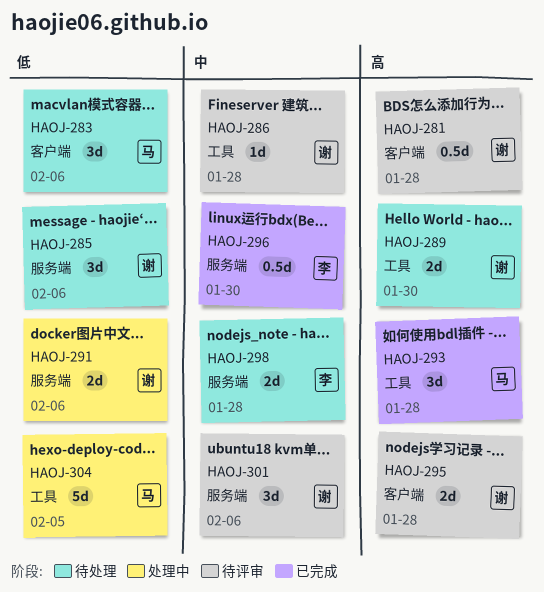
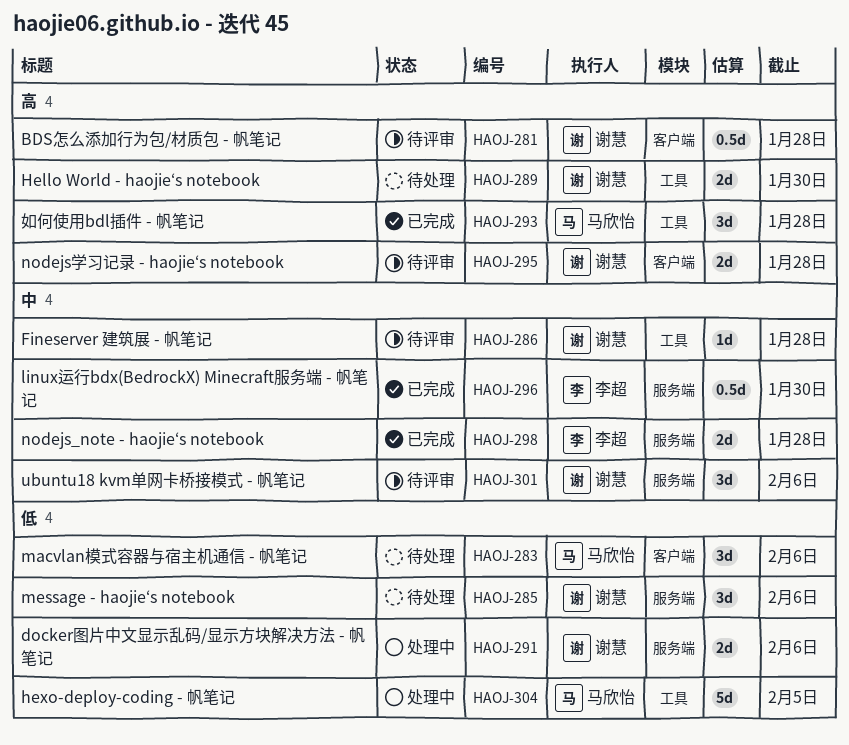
HAOJ-298, status: 待处理 -> 已完成

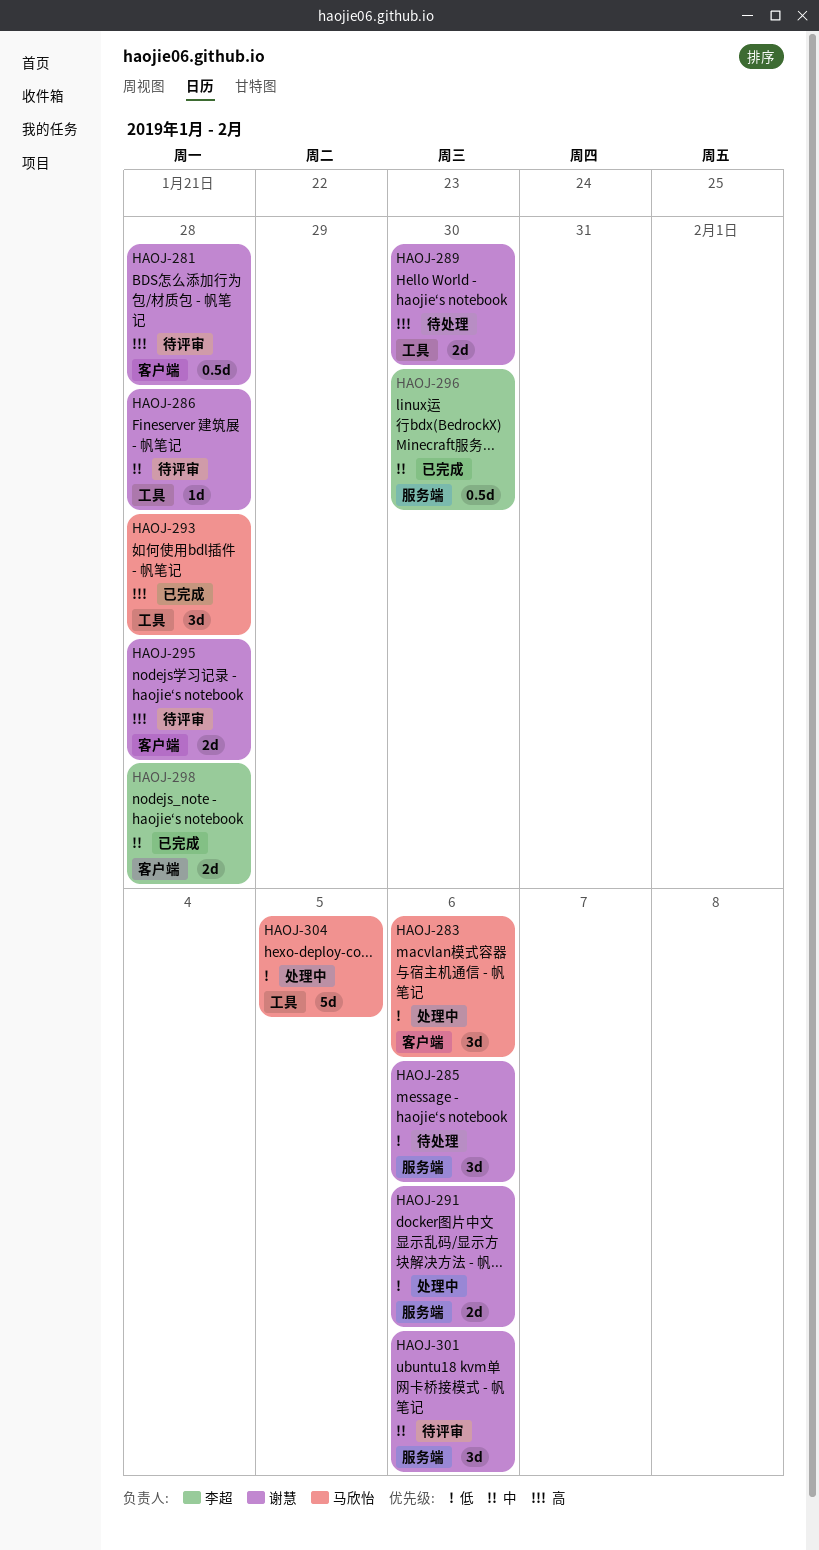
HAOJ-283, status: 待处理 -> 处理中
HAOJ-298, label: 服务端 -> 客户端

